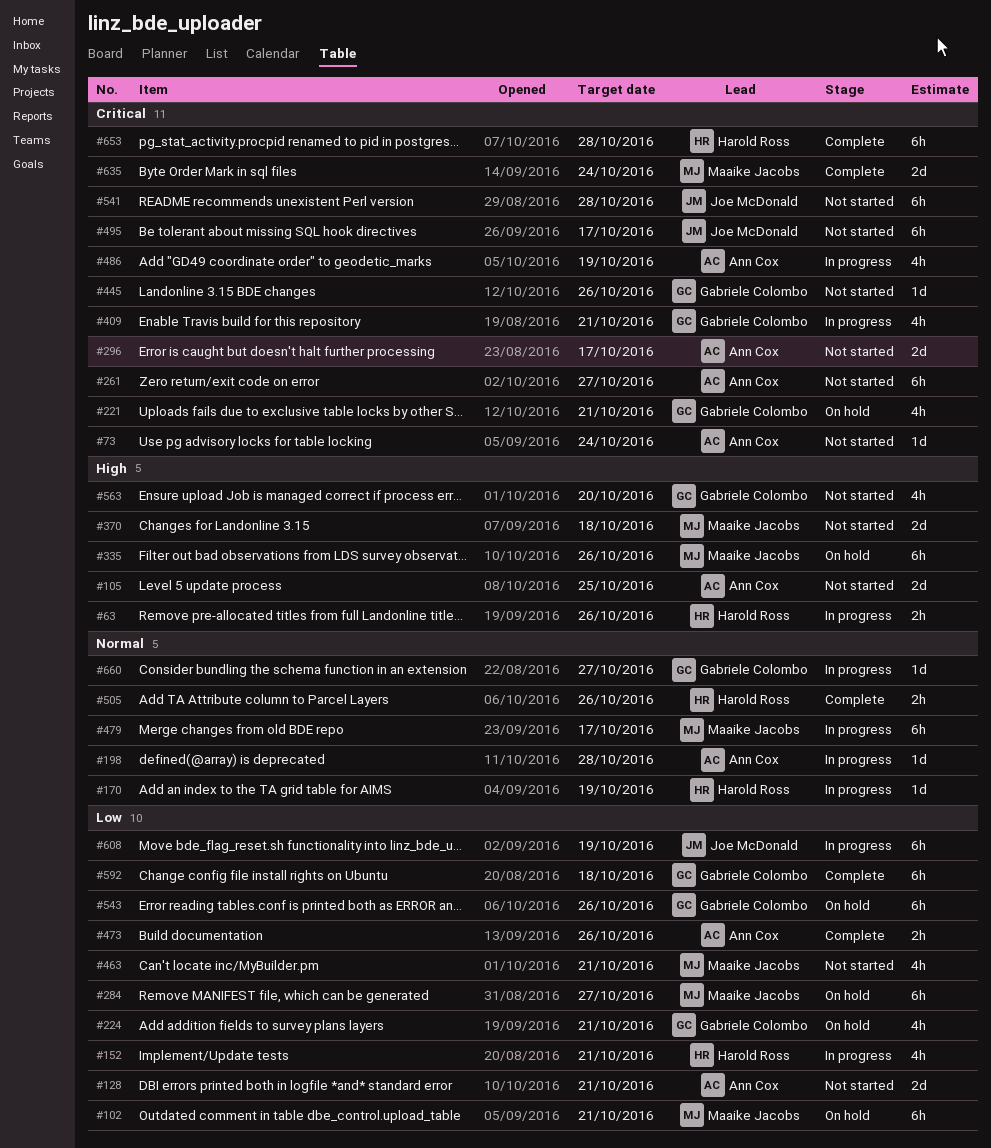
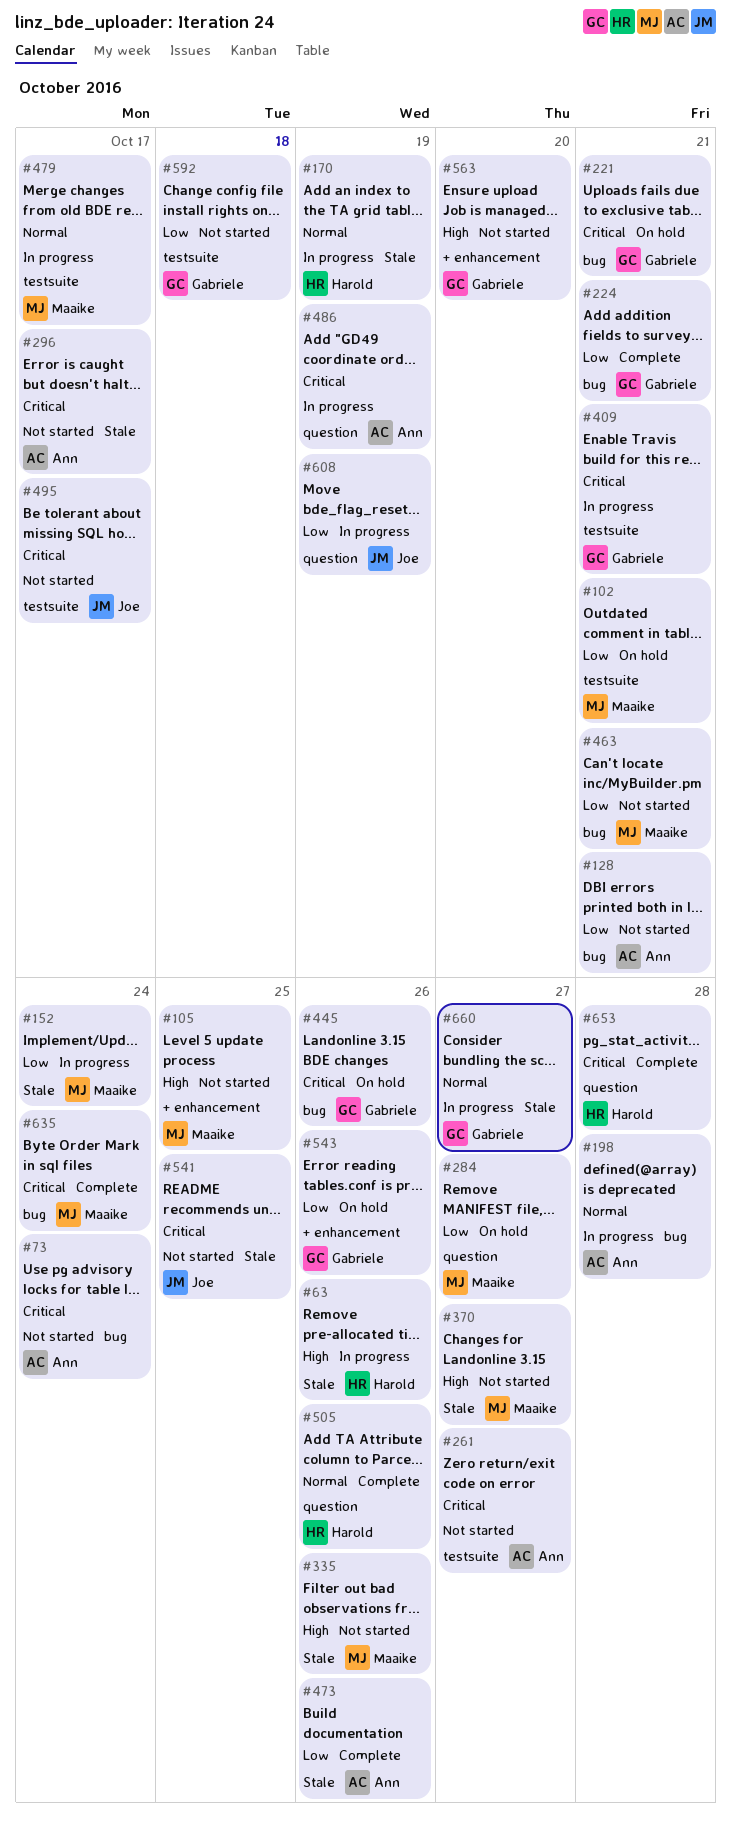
#105, owner: Ann Cox -> Maaike Jacobs
#152, owner: Harold Ross -> Maaike Jacobs
#152, due: Oct 21 -> Oct 24
#224, status: On hold -> Complete
#335, status: On hold -> Not started
#370, due: Oct 18 -> Oct 27
#445, status: Not started -> On hold
#541, due: Oct 28 -> Oct 25
#592, status: Complete -> Not started

